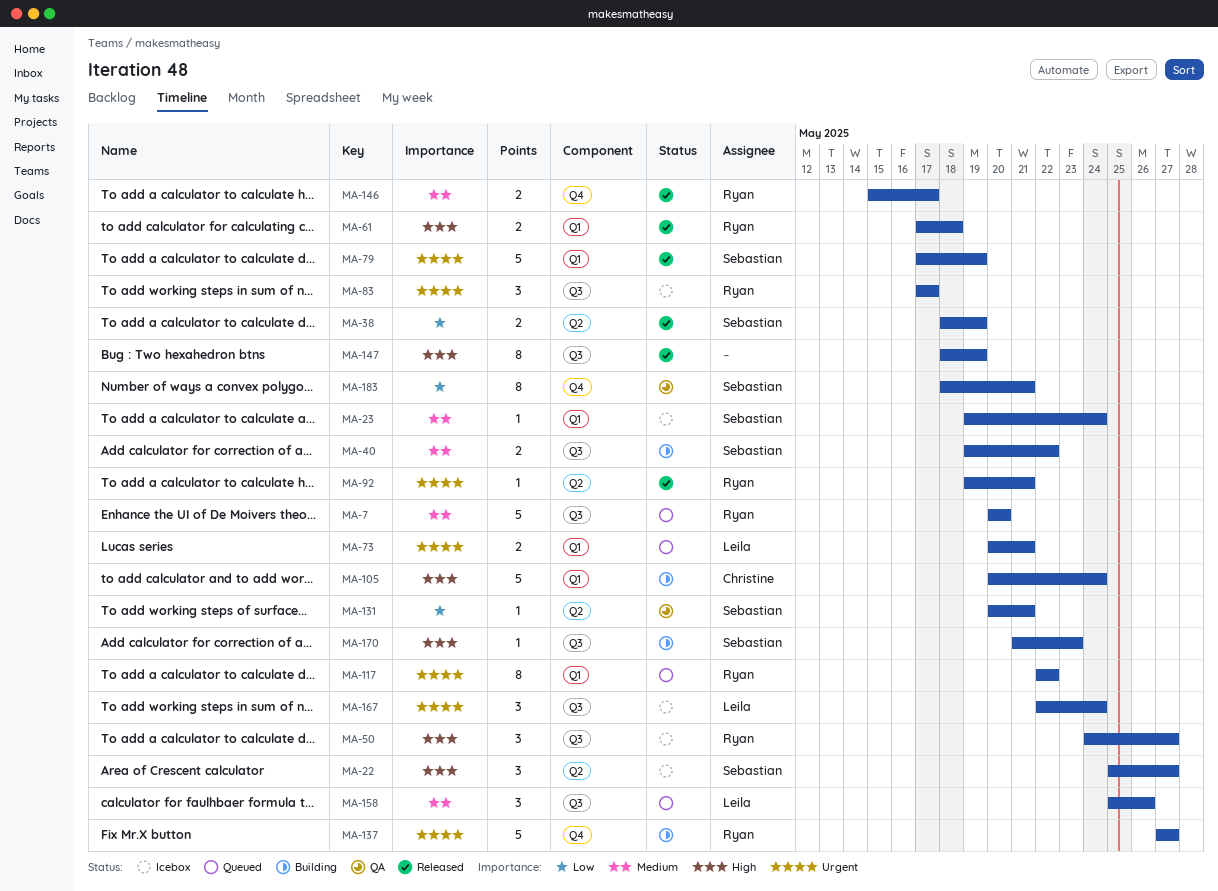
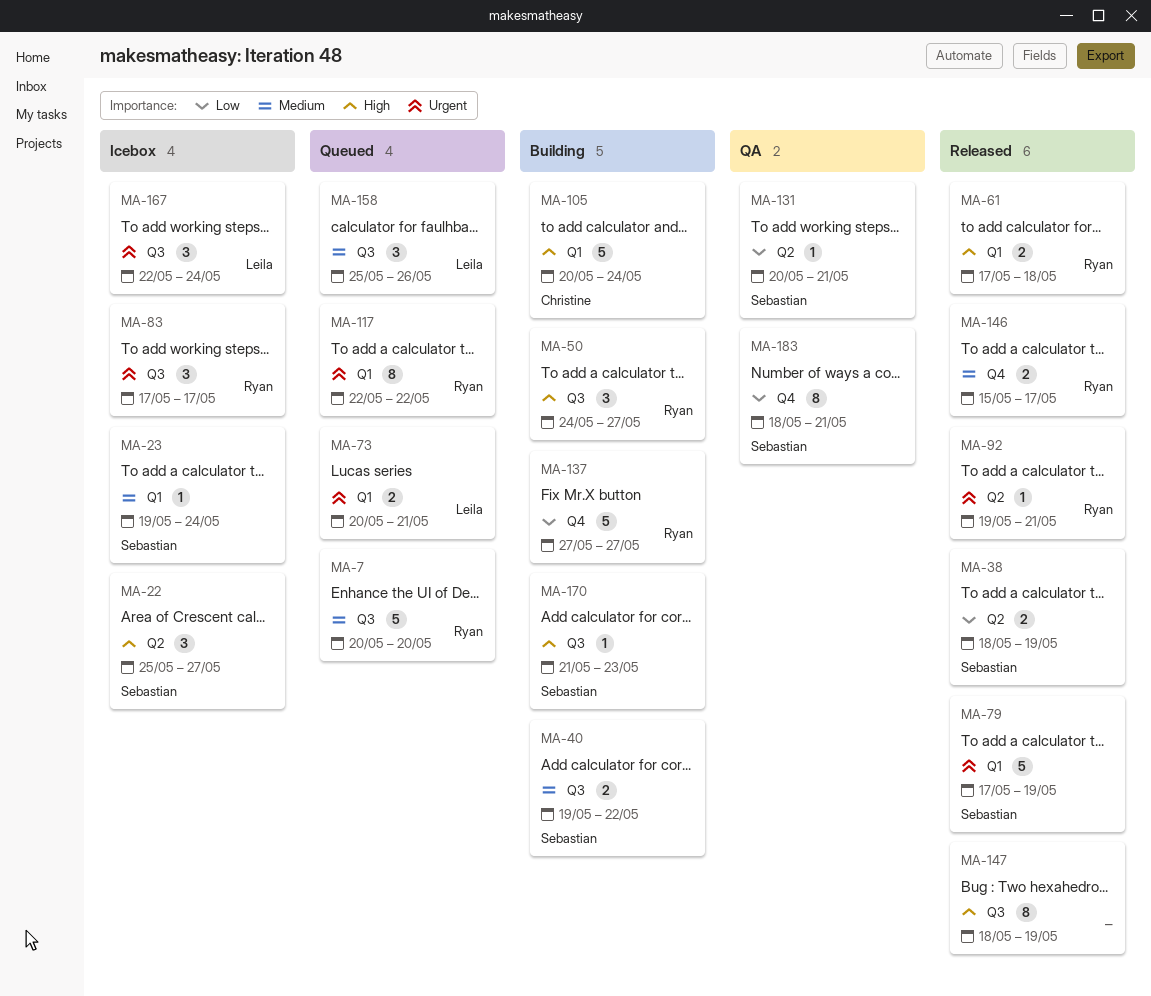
MA-50, status: Icebox -> Building
MA-137, priority: Urgent -> Low

